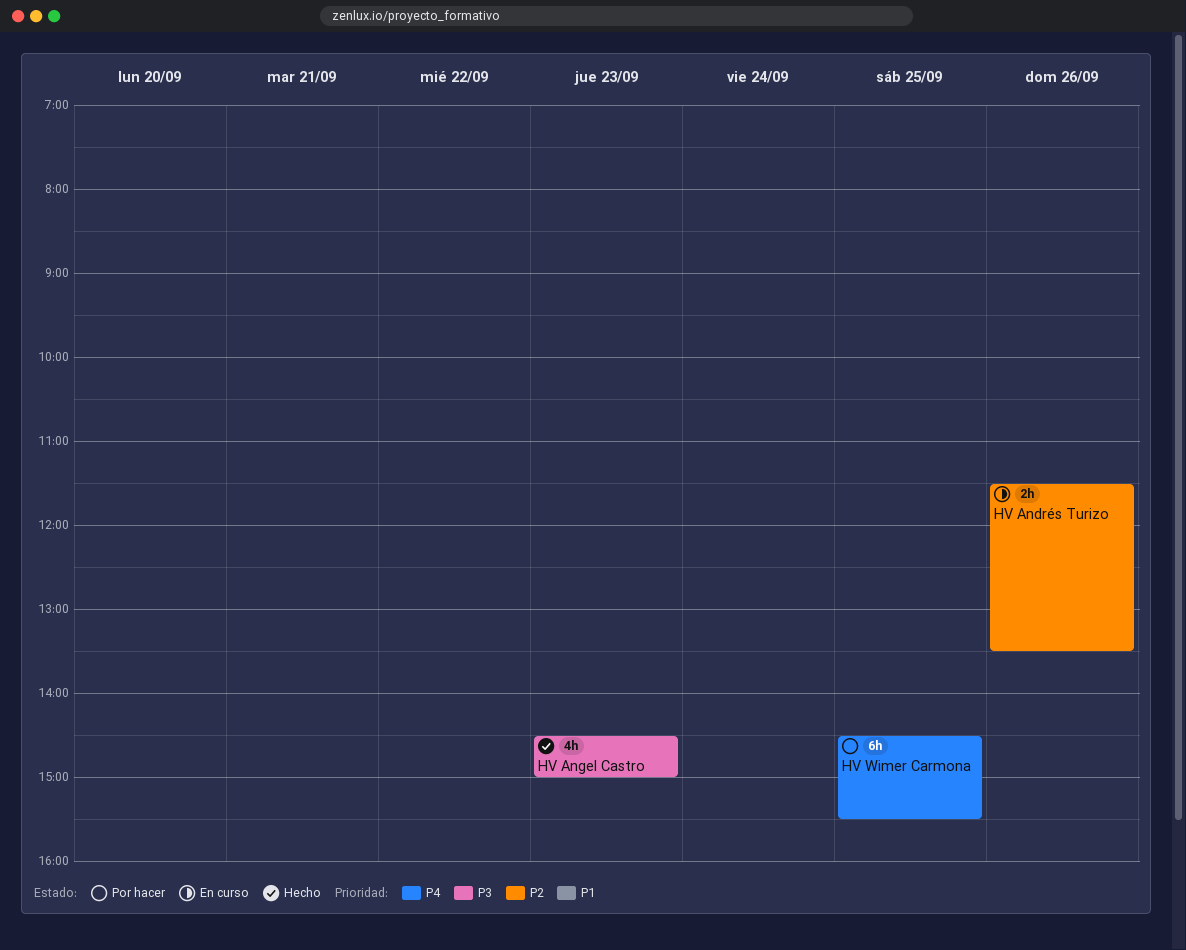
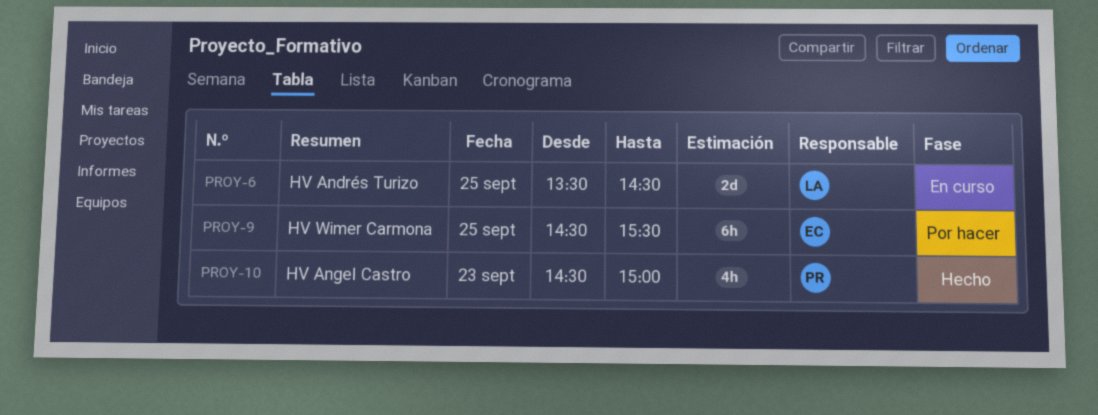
HV Andrés Turizo, estimate: 2h -> 2d
HV Andrés Turizo, day: Sep 26 -> Sep 25
HV Andrés Turizo, begins: 11:30 -> 13:30
HV Andrés Turizo, ends: 13:30 -> 14:30

